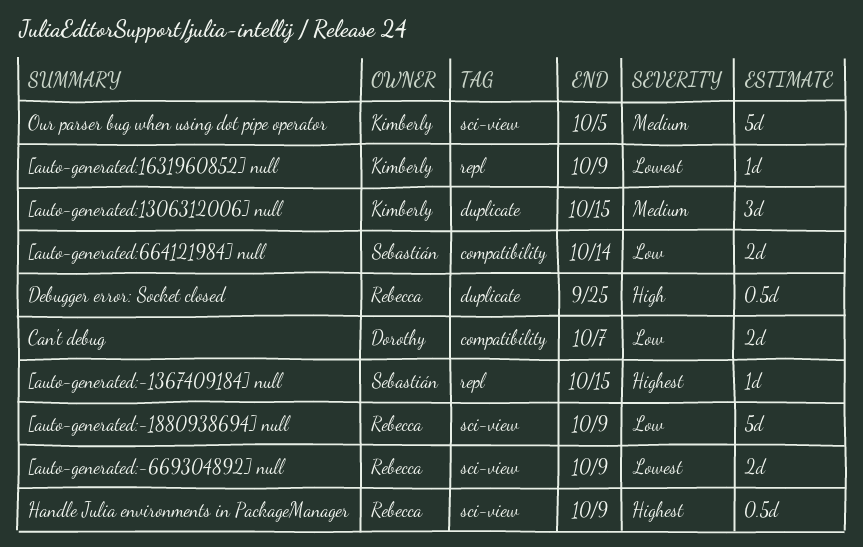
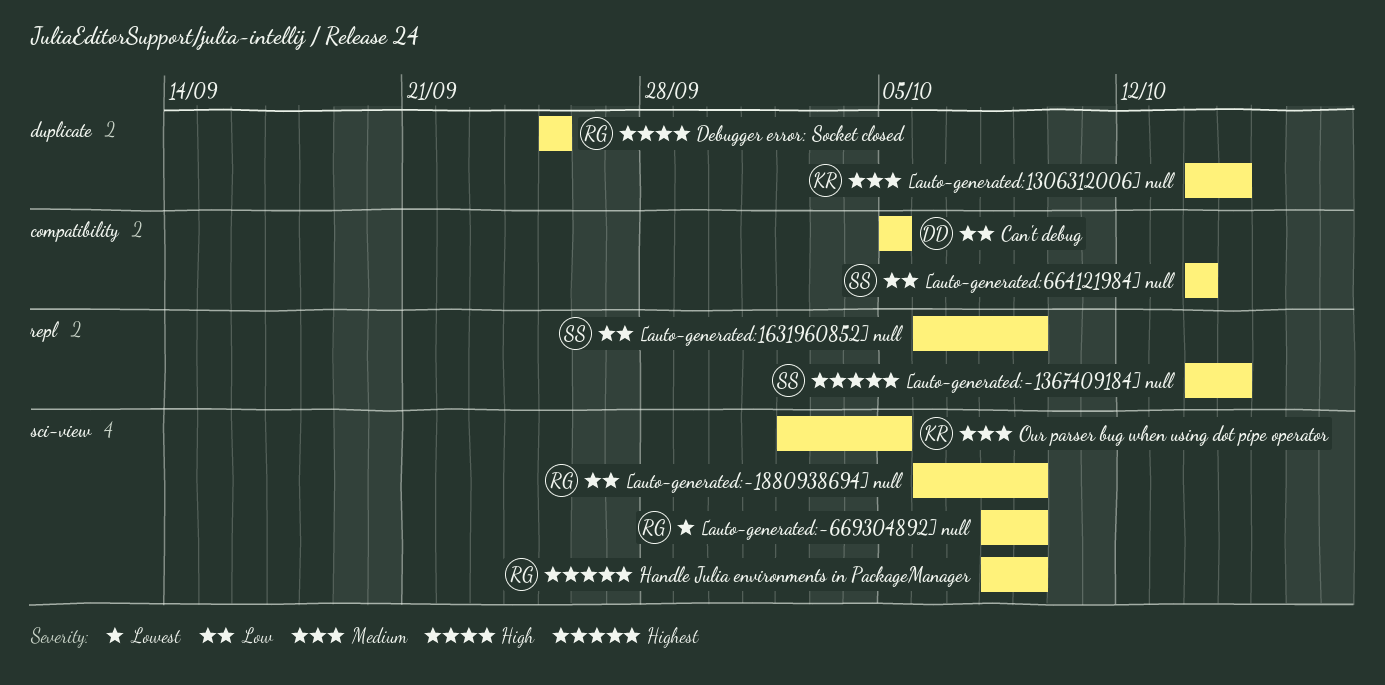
[auto-generated:1631960852] null, owner: Kimberly -> Sebastián
[auto-generated:1631960852] null, priority: Lowest -> Low
Can't debug, due: Oct 7 -> Oct 5

